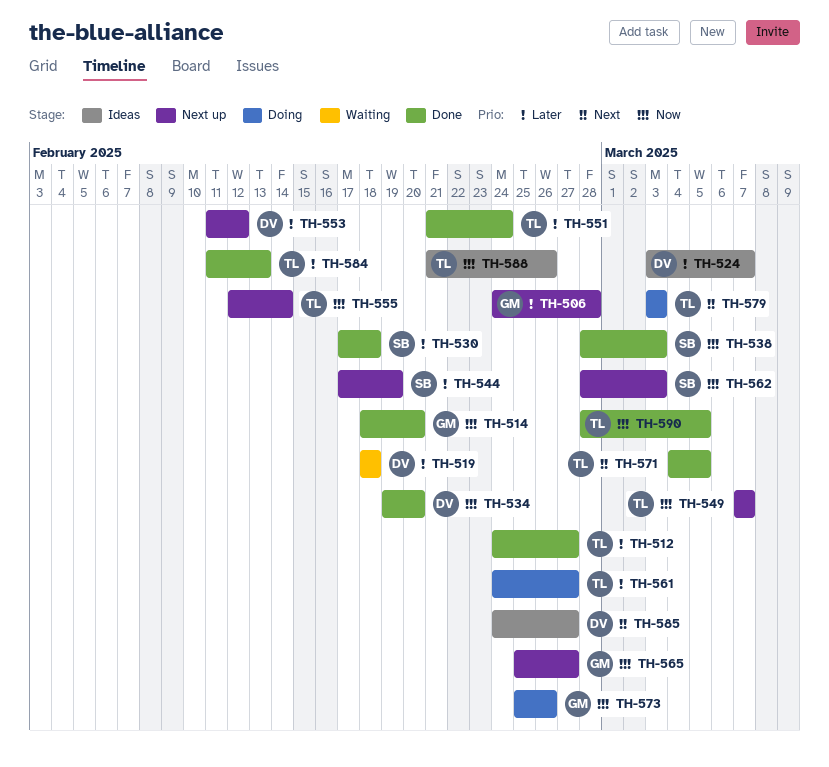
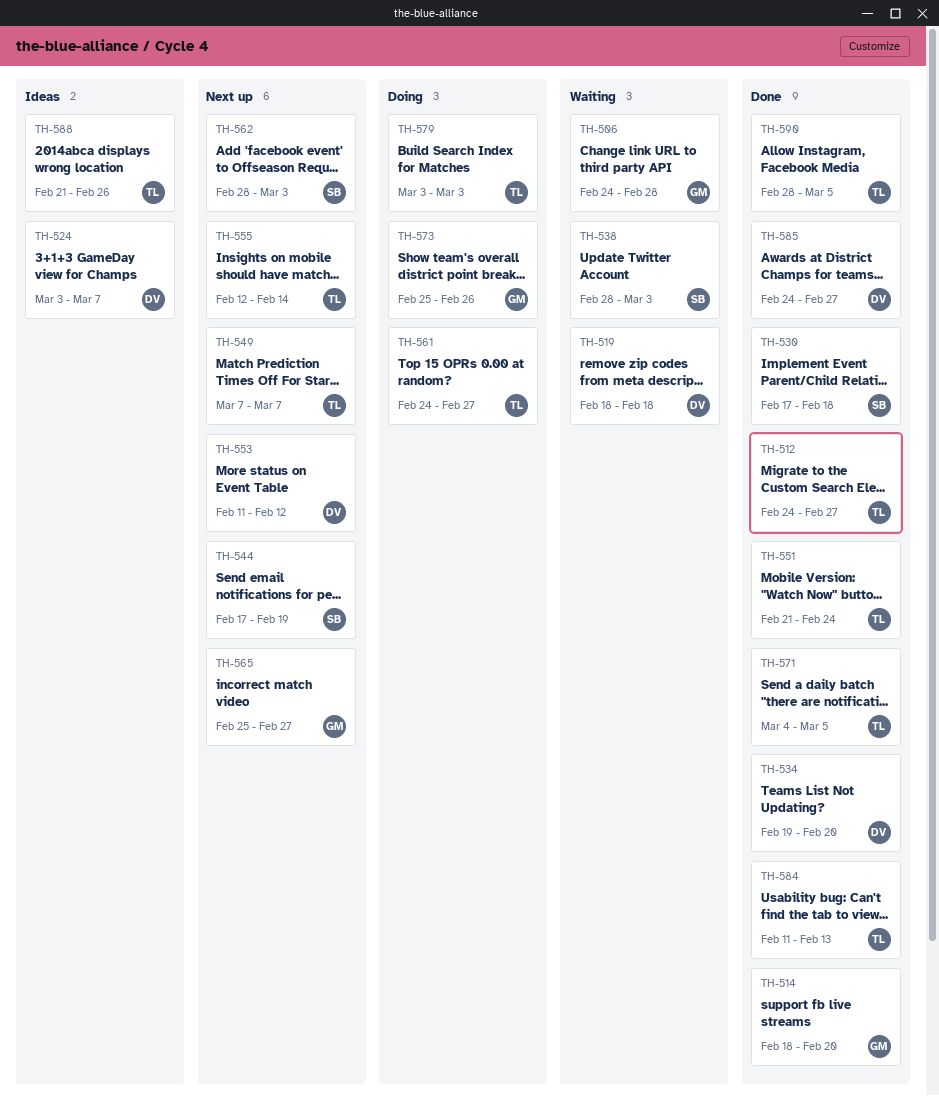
TH-506, status: Next up -> Waiting
TH-538, status: Done -> Waiting
TH-585, status: Ideas -> Done

